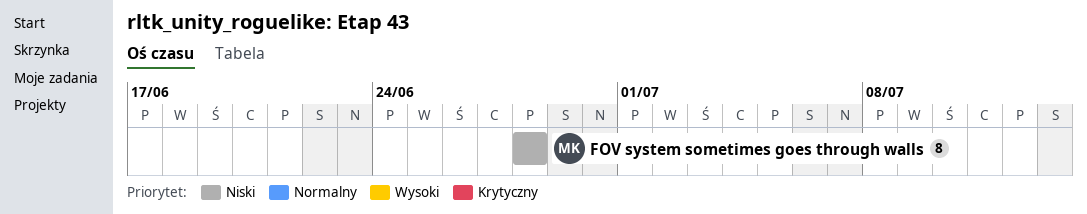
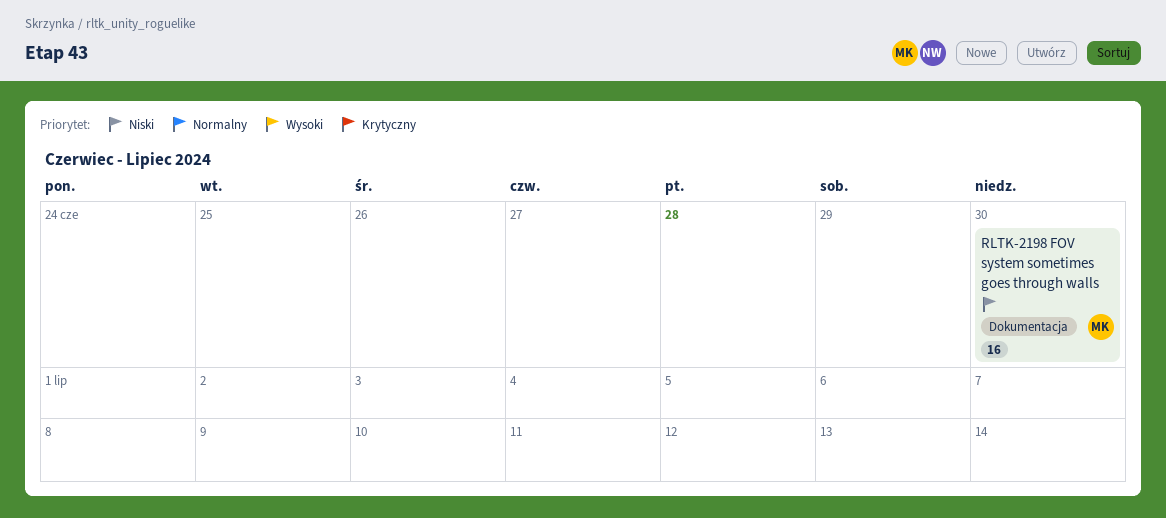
FOV system sometimes goes through walls, estimate: 8 -> 16
FOV system sometimes goes through walls, due: Jun 28 -> Jun 30

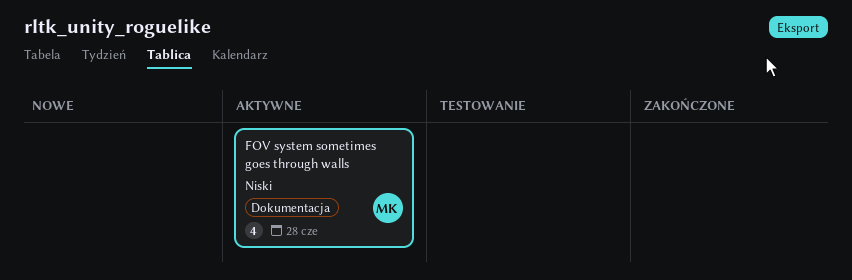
FOV system sometimes goes through walls, estimate: 16 -> 4
FOV system sometimes goes through walls, due: Jun 30 -> Jun 28

